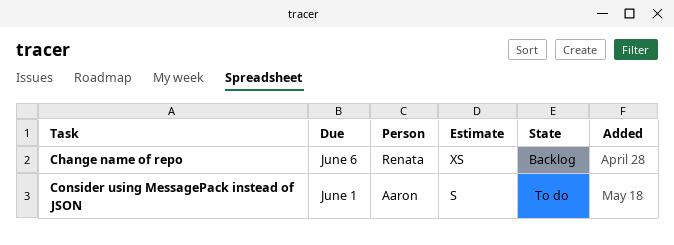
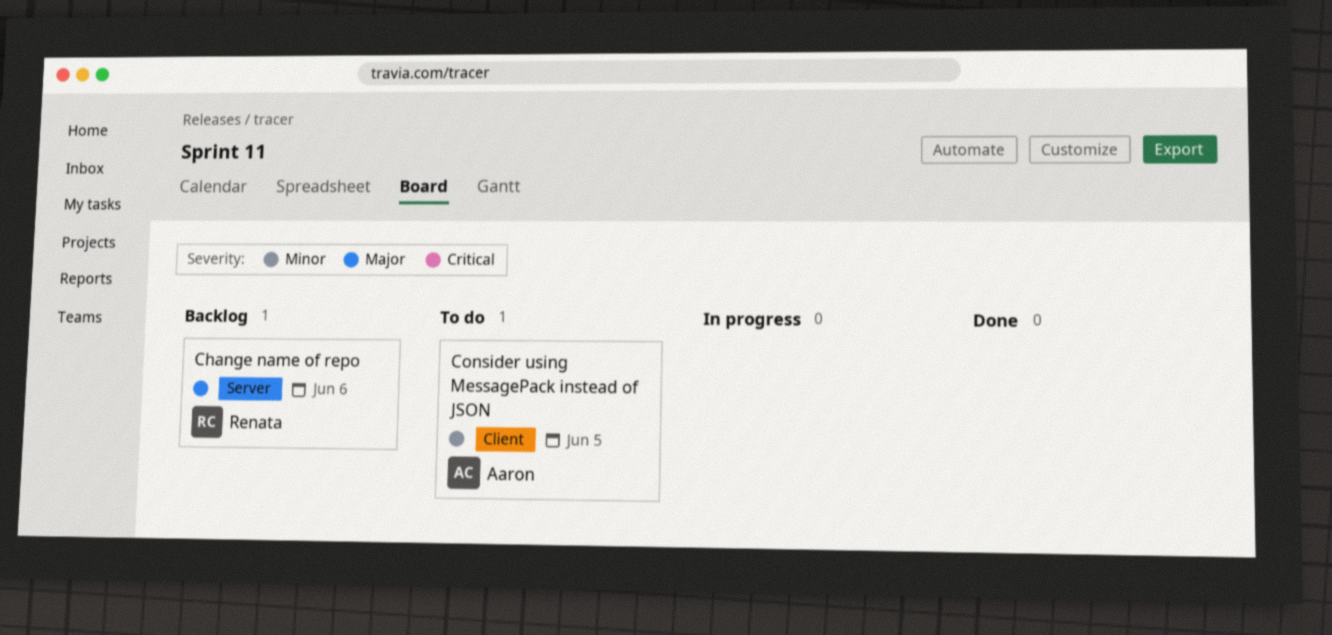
Consider using MessagePack instead of JSON, due: Jun 1 -> Jun 5

